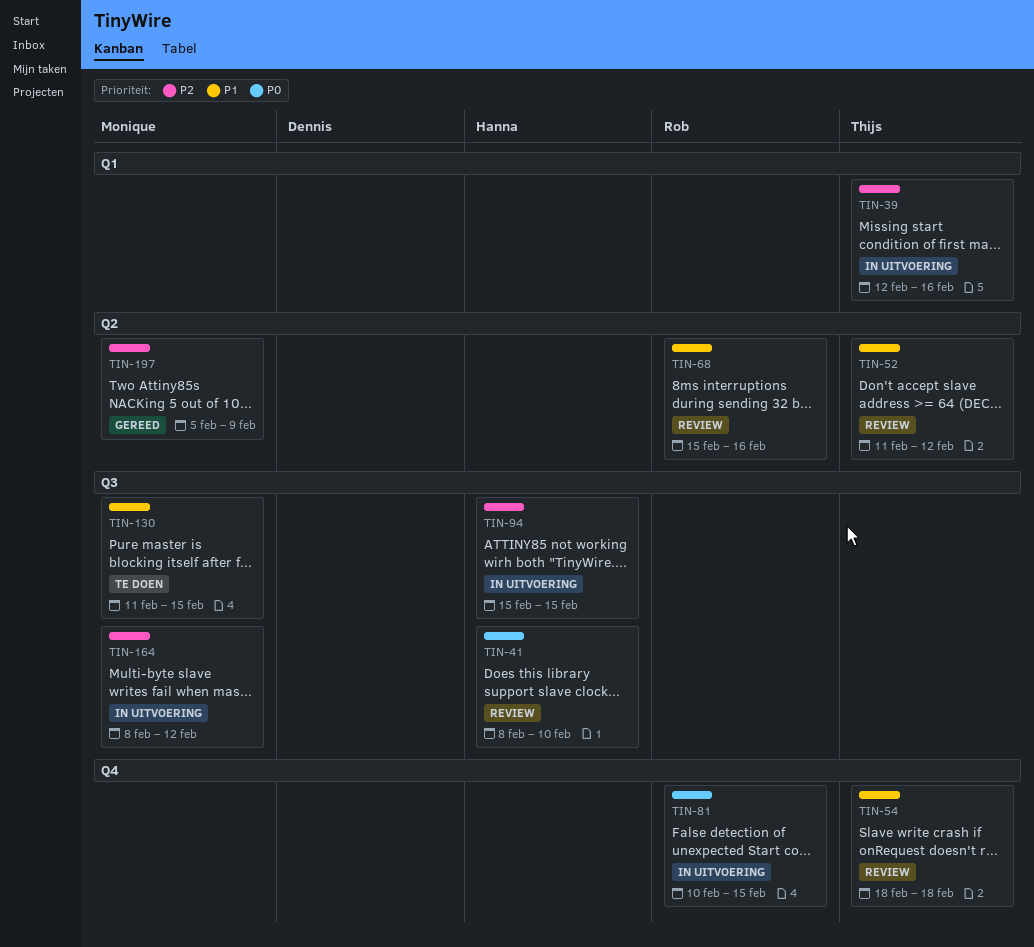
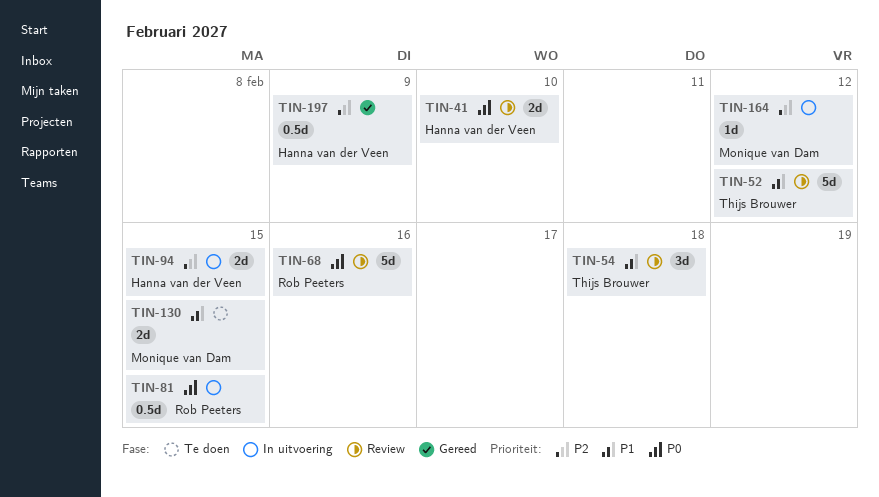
TIN-39: present -> none
TIN-68, priority: P1 -> P0
TIN-197, owner: Monique van Dam -> Hanna van der Veen

